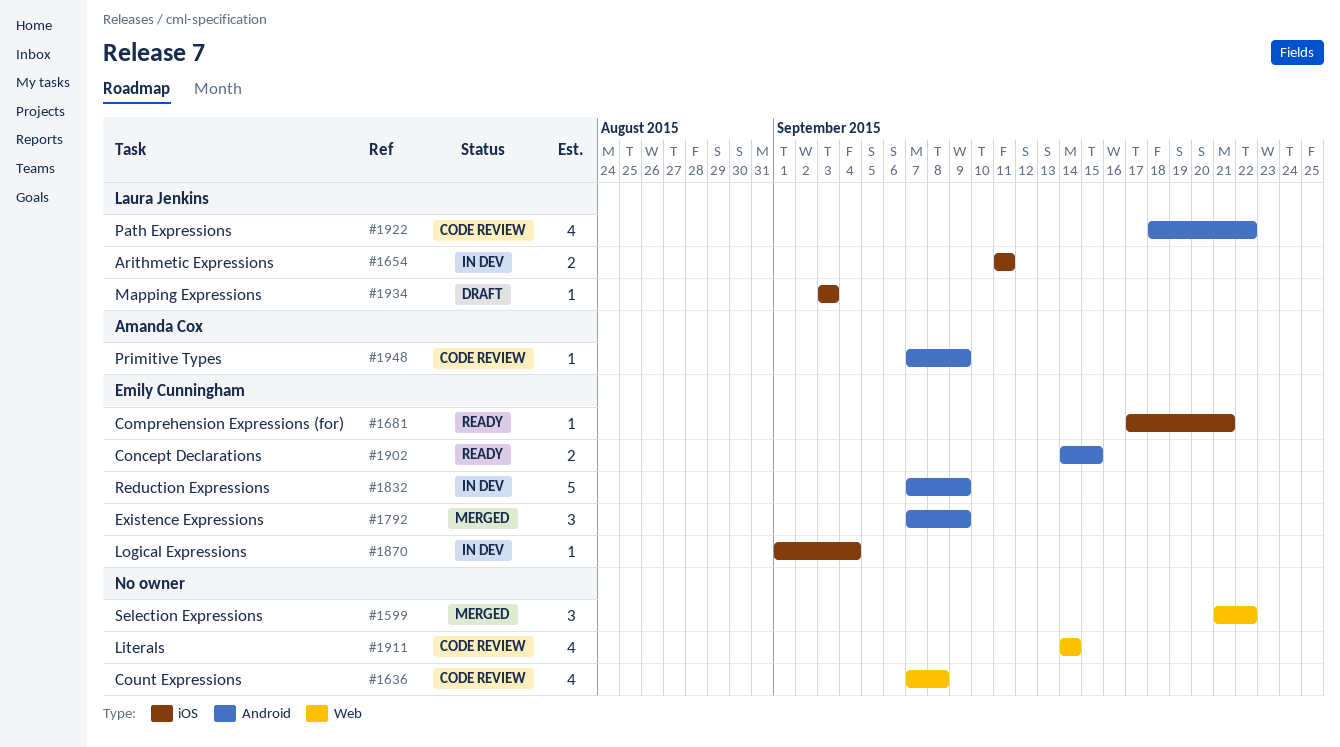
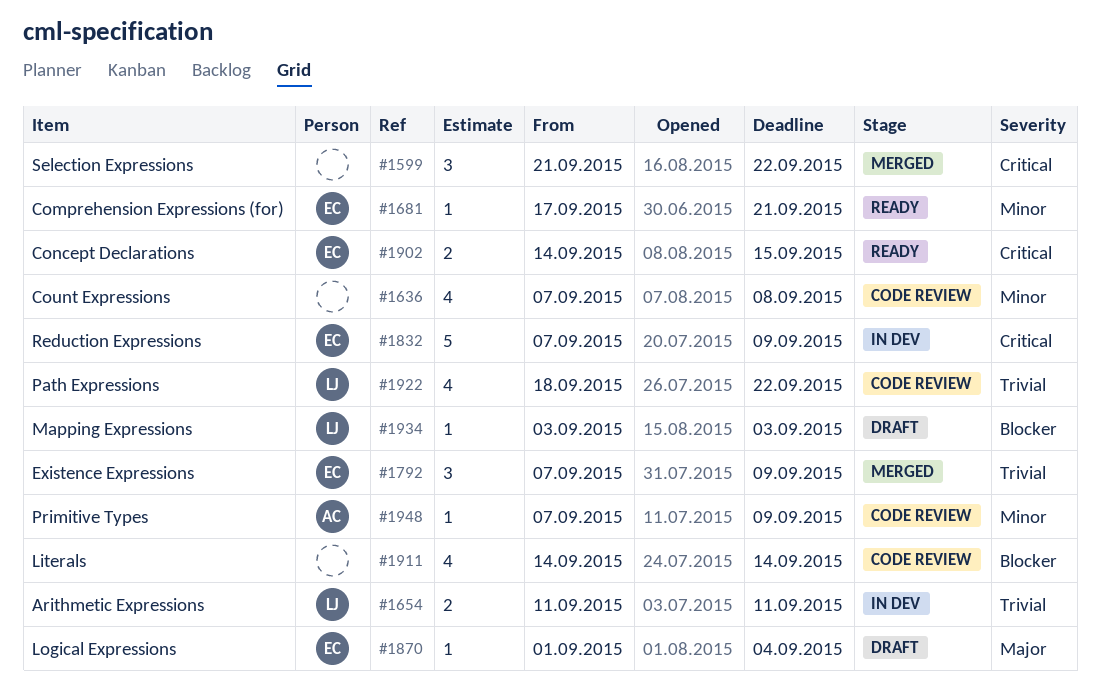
#1870, status: In dev -> Draft

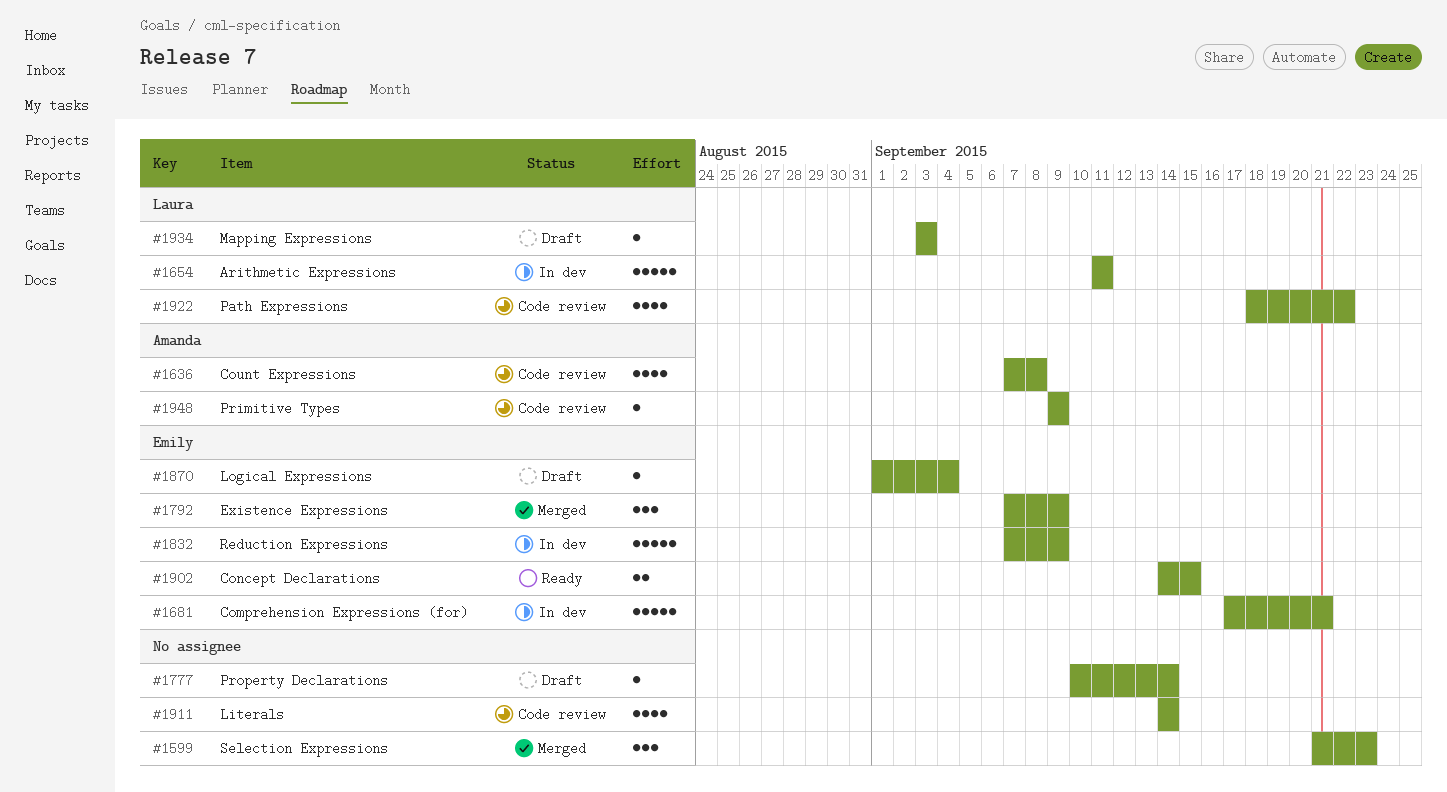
#1599, due: Sep 22 -> Sep 23
#1636, owner: none -> Amanda
#1654, estimate: 2 -> 5
#1681, status: Ready -> In dev
#1681, estimate: 1 -> 5
#1777: none -> present
#1948, start: Sep 7 -> Sep 9

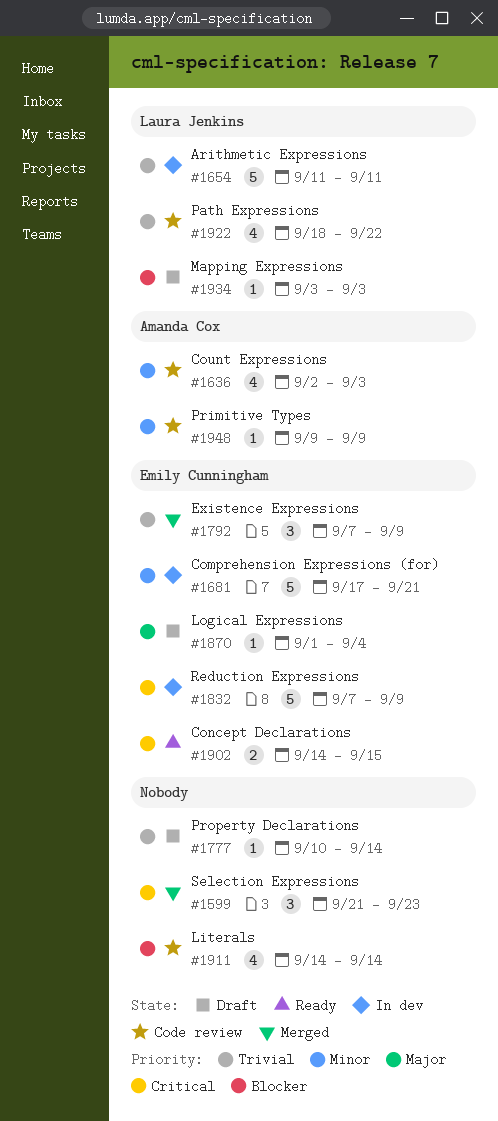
#1636, start: Sep 7 -> Sep 2
#1636, due: Sep 8 -> Sep 3

